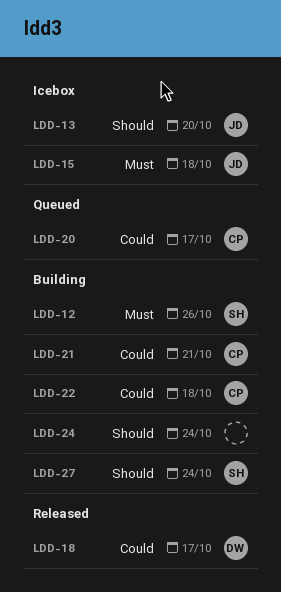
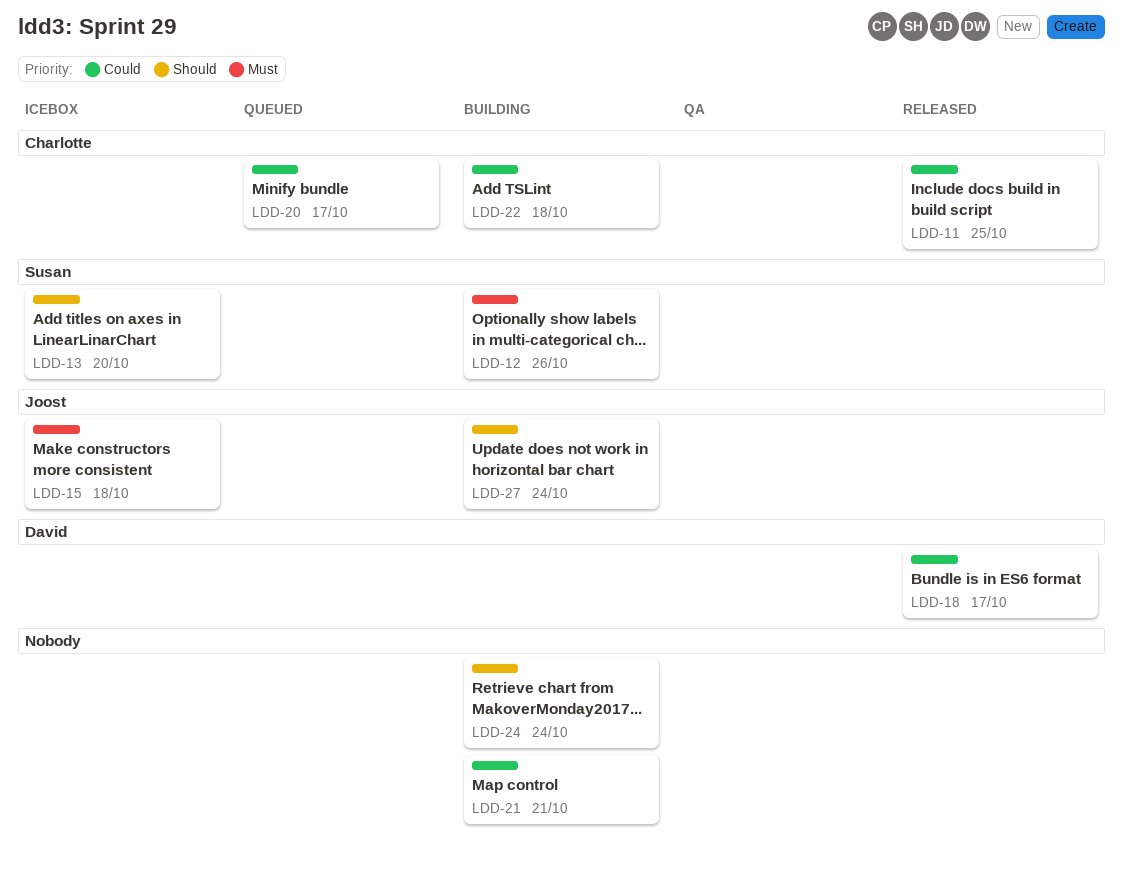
LDD-11: none -> present
LDD-13, owner: Joost -> Susan
LDD-21, owner: Charlotte -> none
LDD-27, owner: Susan -> Joost

